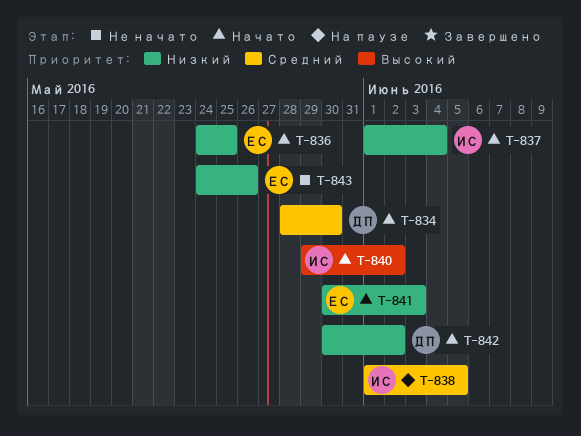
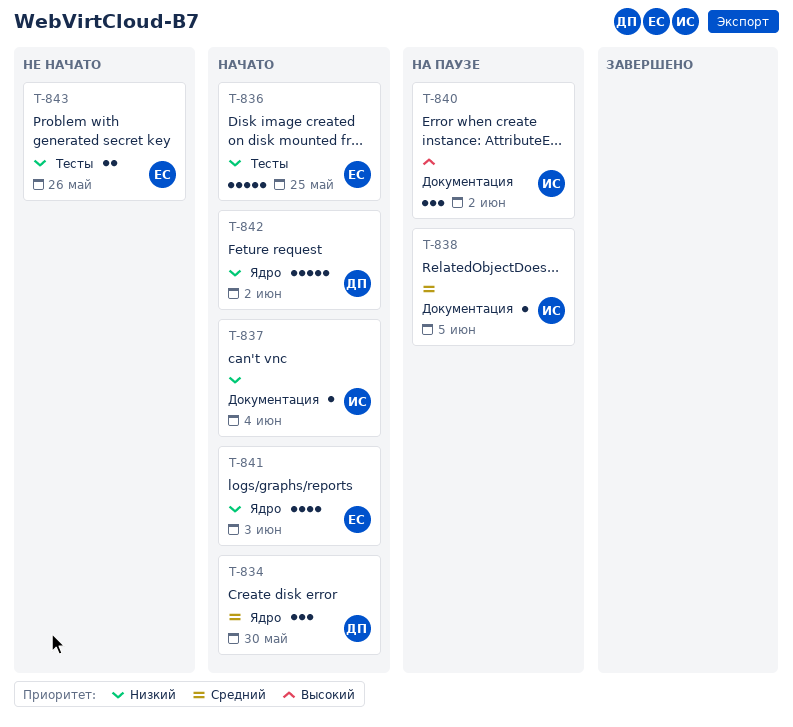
T-840, status: Начато -> На паузе

